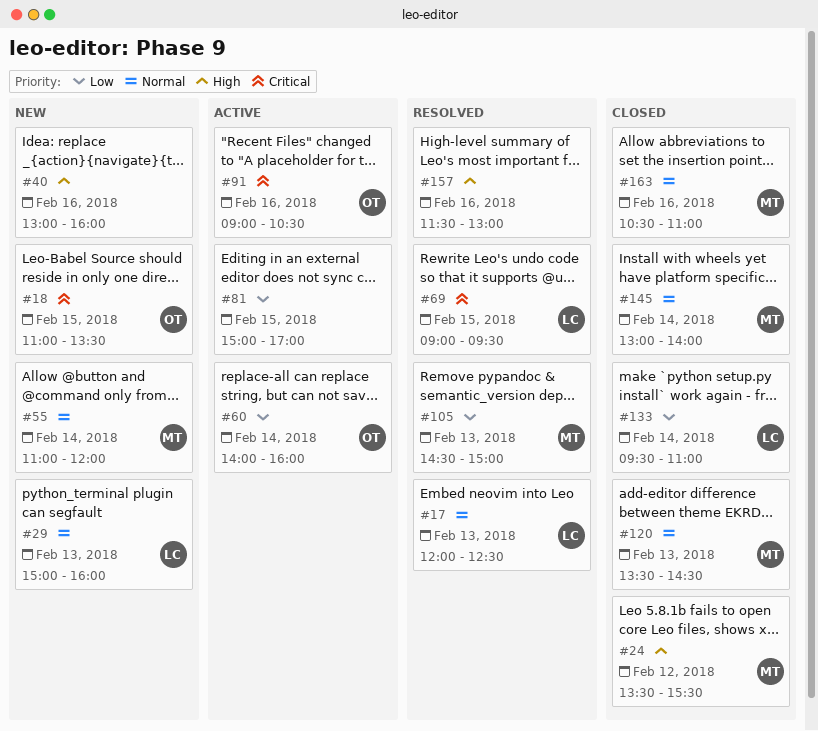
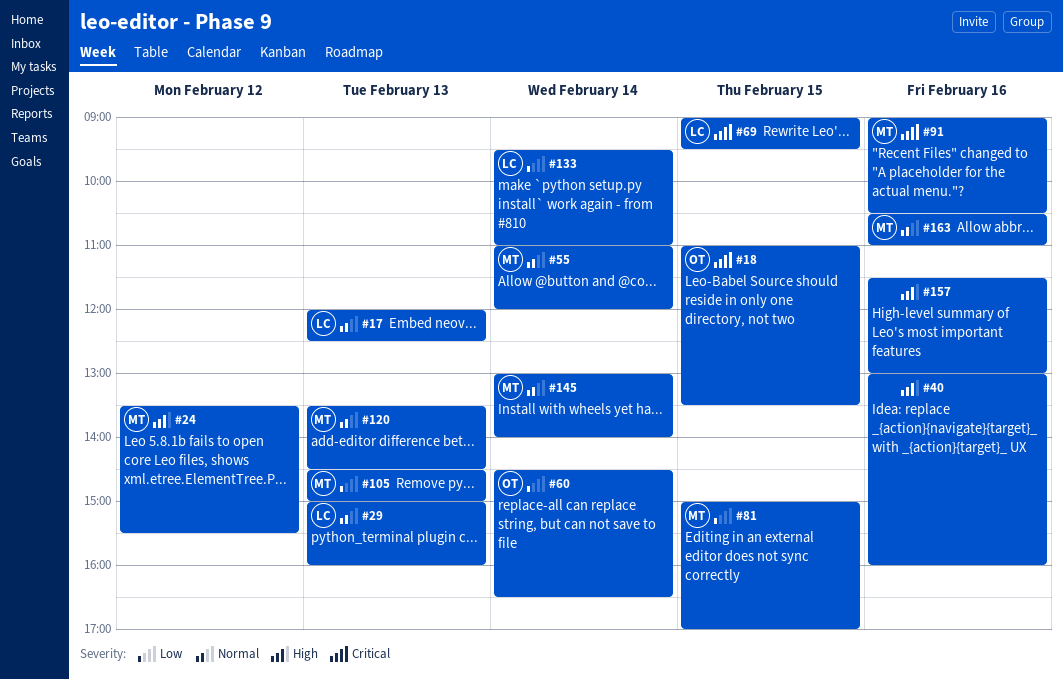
#60, begins: 14:00 -> 14:30
#60, ends: 16:00 -> 16:30
#81, owner: none -> MT
#91, owner: OT -> MT

